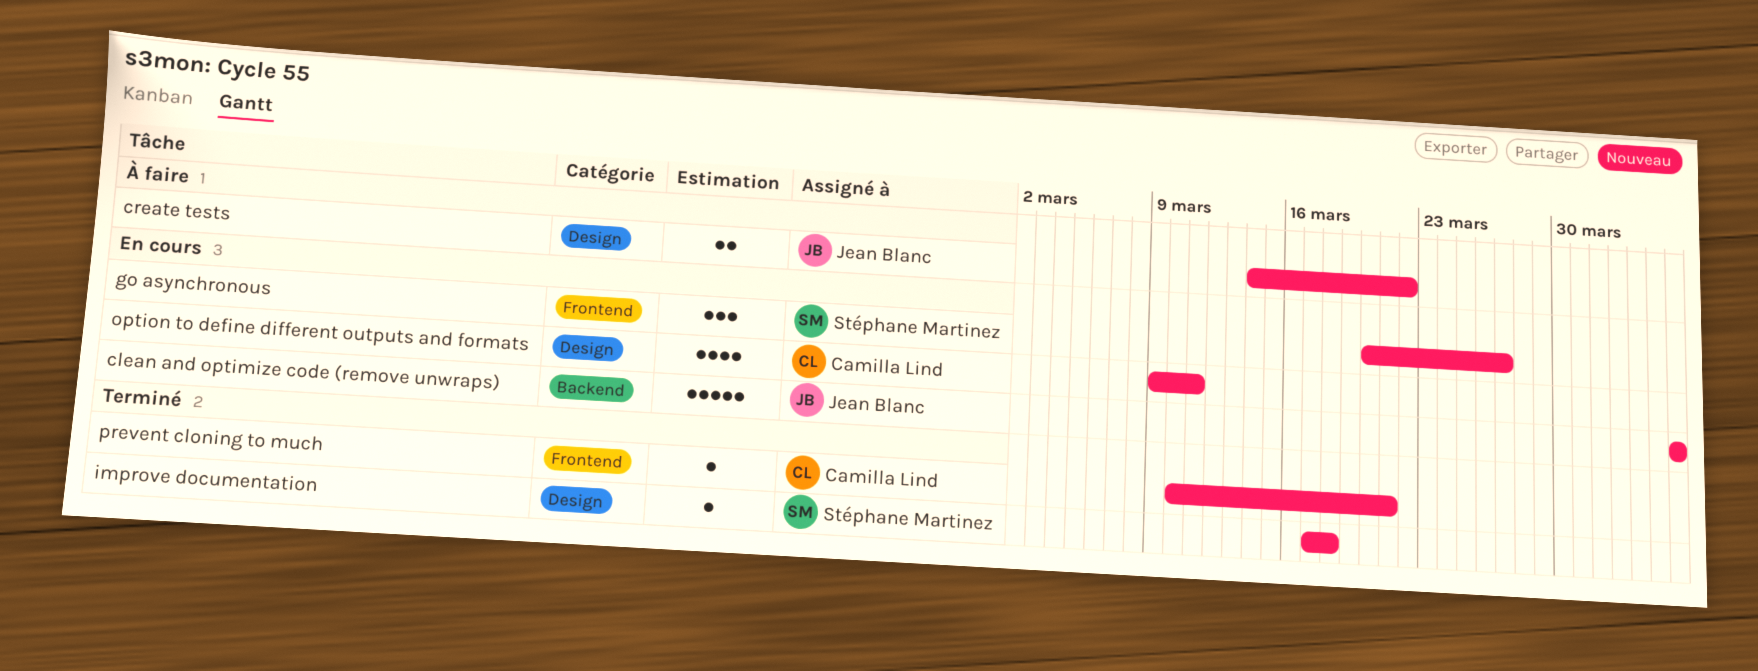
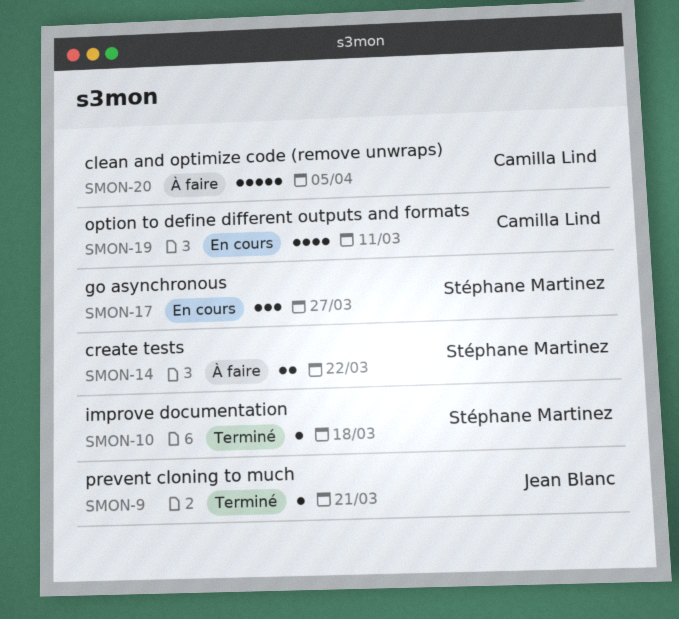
clean and optimize code (remove unwraps), status: En cours -> À faire
clean and optimize code (remove unwraps), owner: Jean Blanc -> Camilla Lind
create tests, owner: Jean Blanc -> Stéphane Martinez
prevent cloning to much, owner: Camilla Lind -> Jean Blanc

